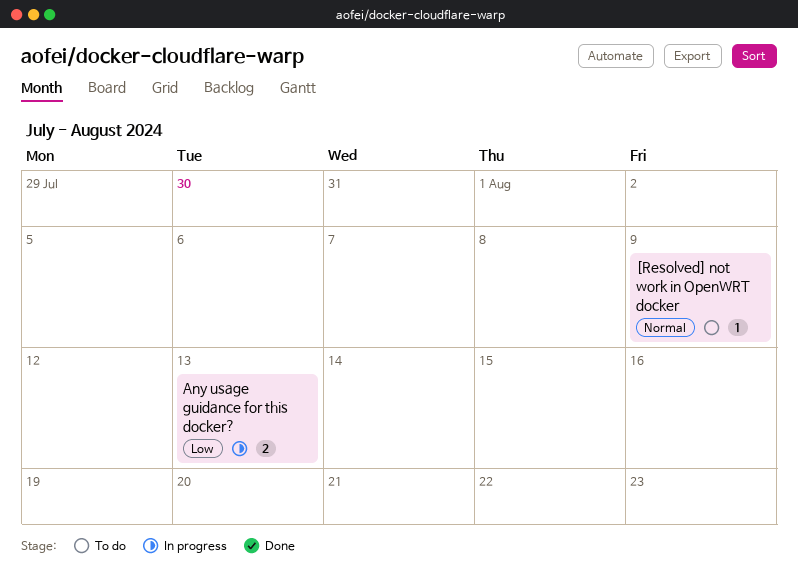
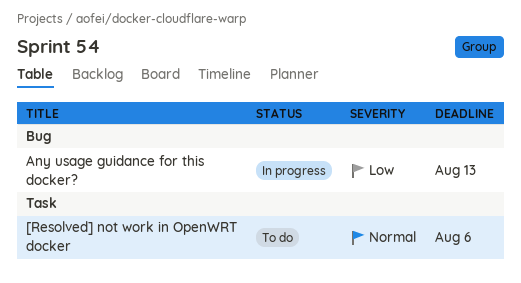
[Resolved] not work in OpenWRT docker, due: Aug 9 -> Aug 6

